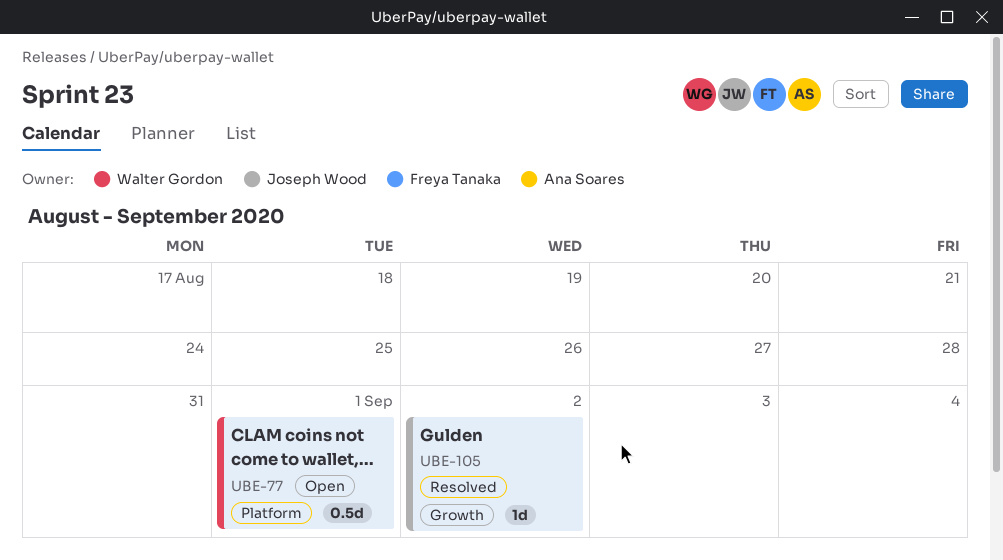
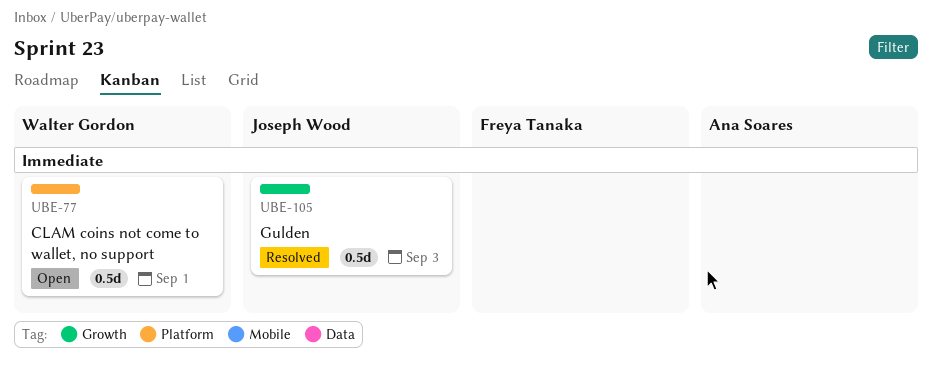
UBE-105, estimate: 1d -> 0.5d
UBE-105, due: Sep 2 -> Sep 3

